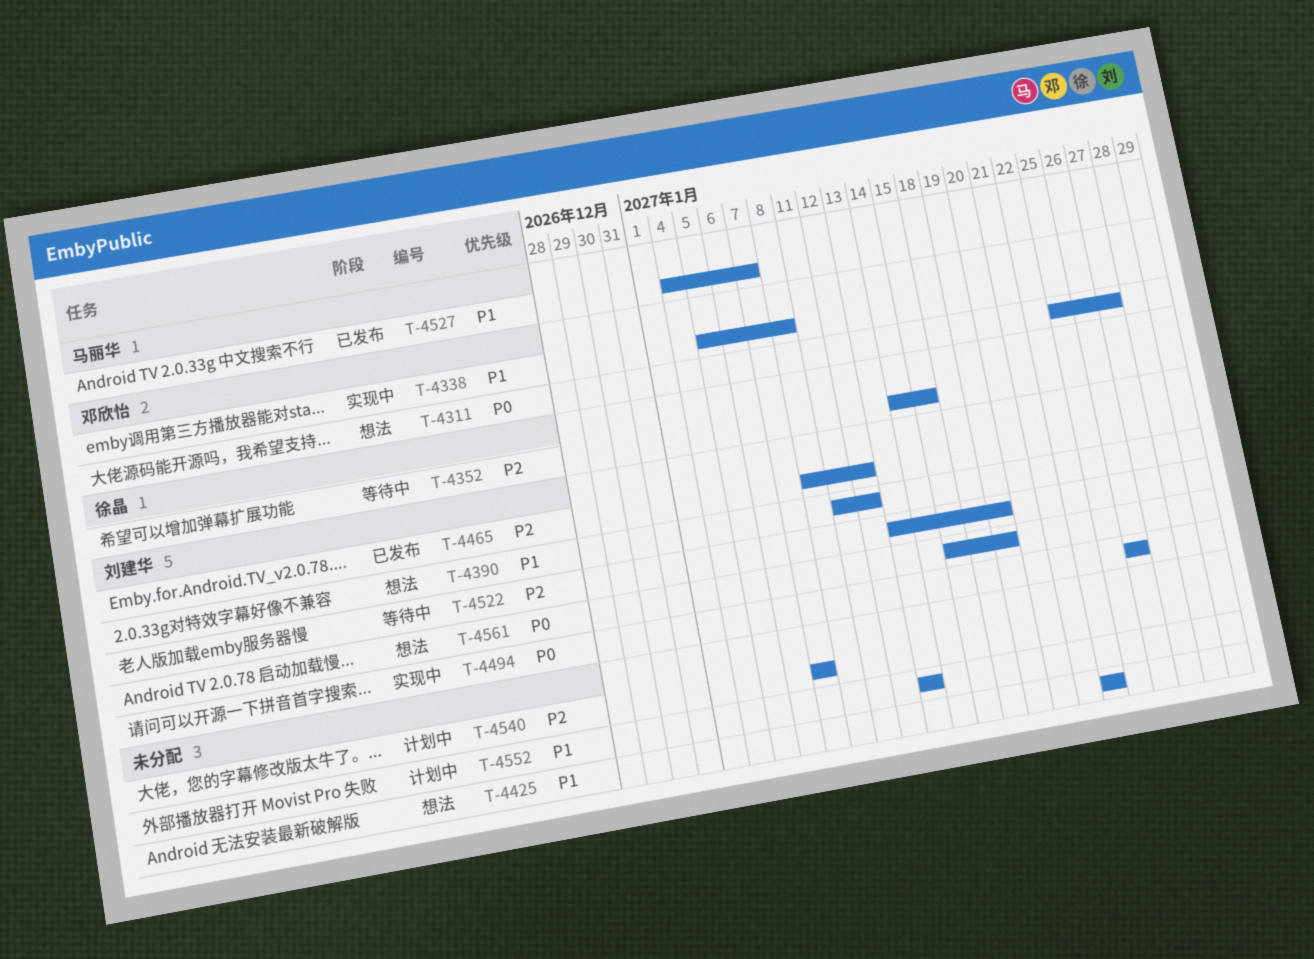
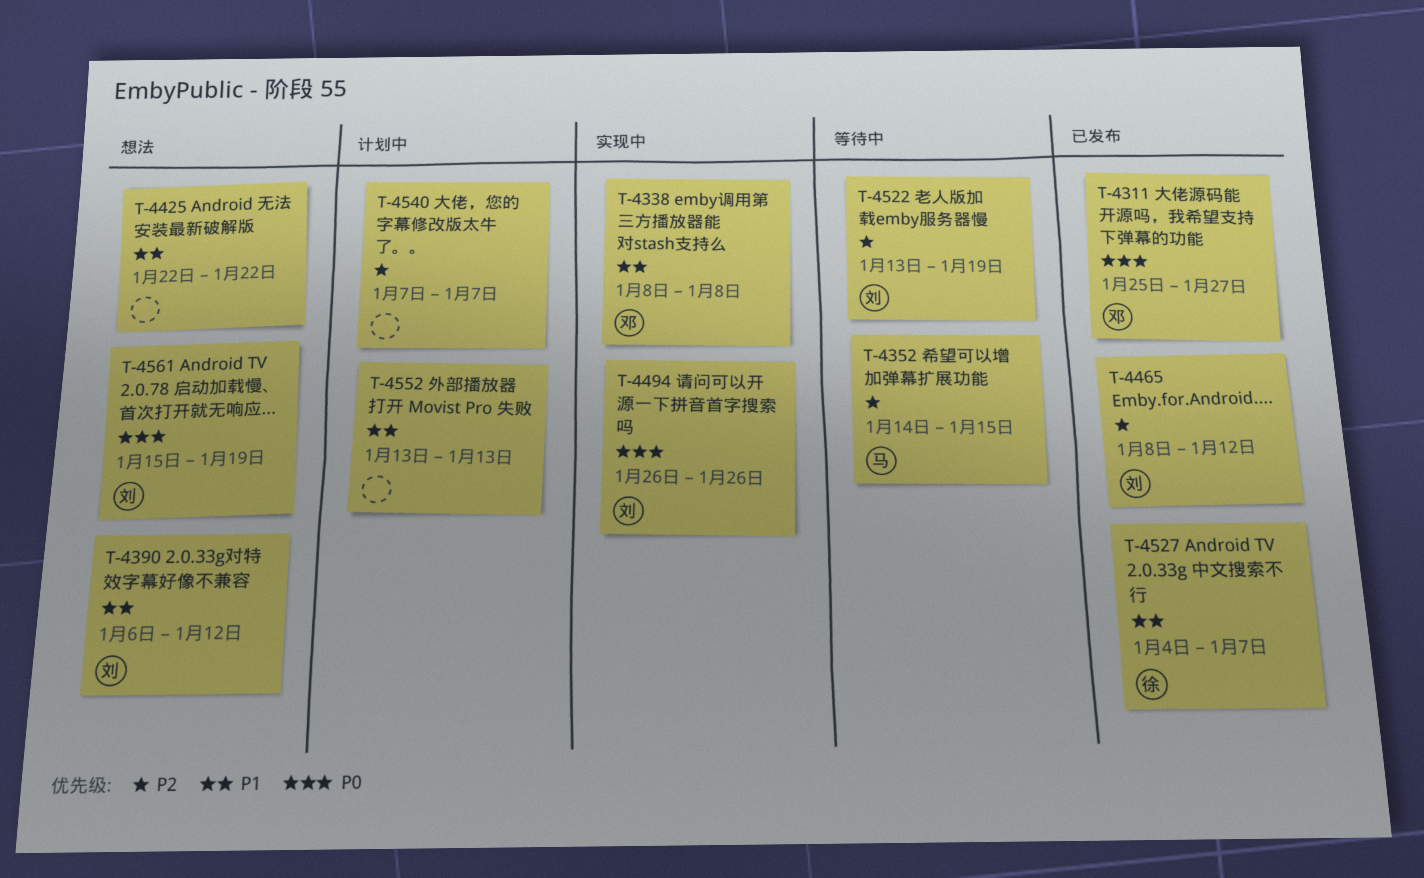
T-4311, status: 想法 -> 已发布
T-4338, start: Jan 5 -> Jan 8
T-4352, owner: 徐晶 -> 马丽华
T-4390, start: Jan 11 -> Jan 6
T-4527, owner: 马丽华 -> 徐晶

